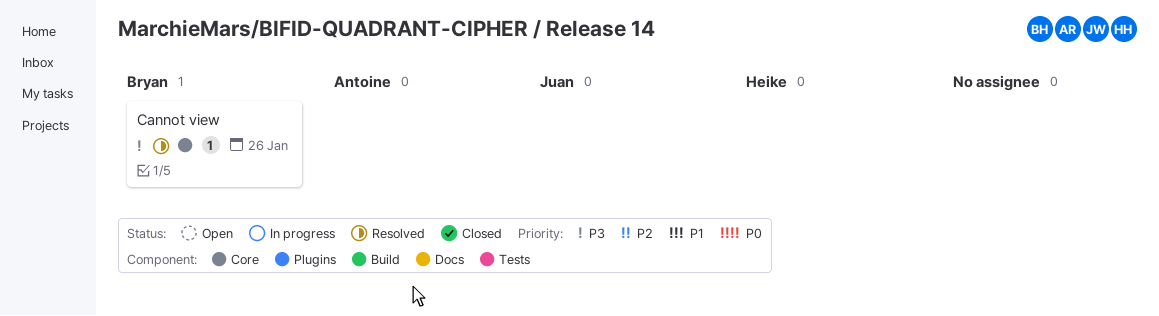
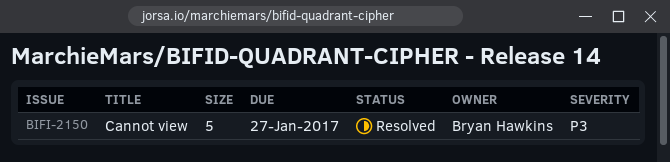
Cannot view, estimate: 1 -> 5
Cannot view, due: Jan 26 -> Jan 27

